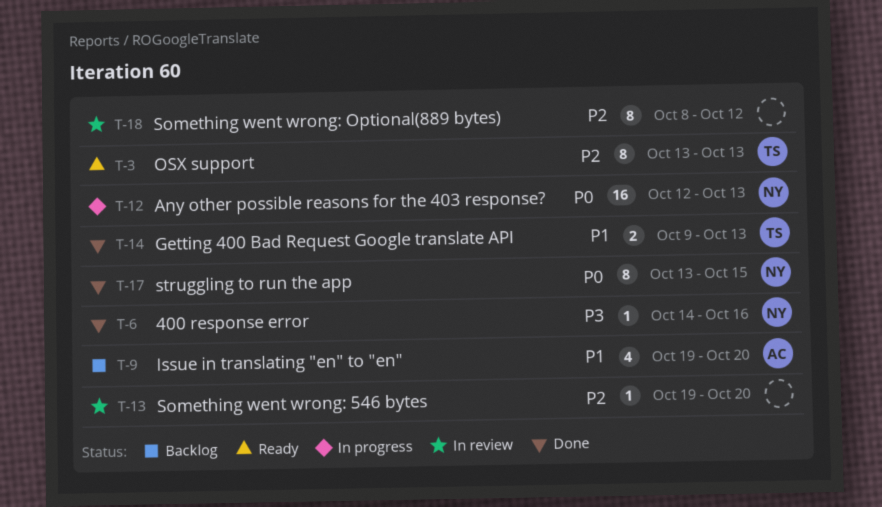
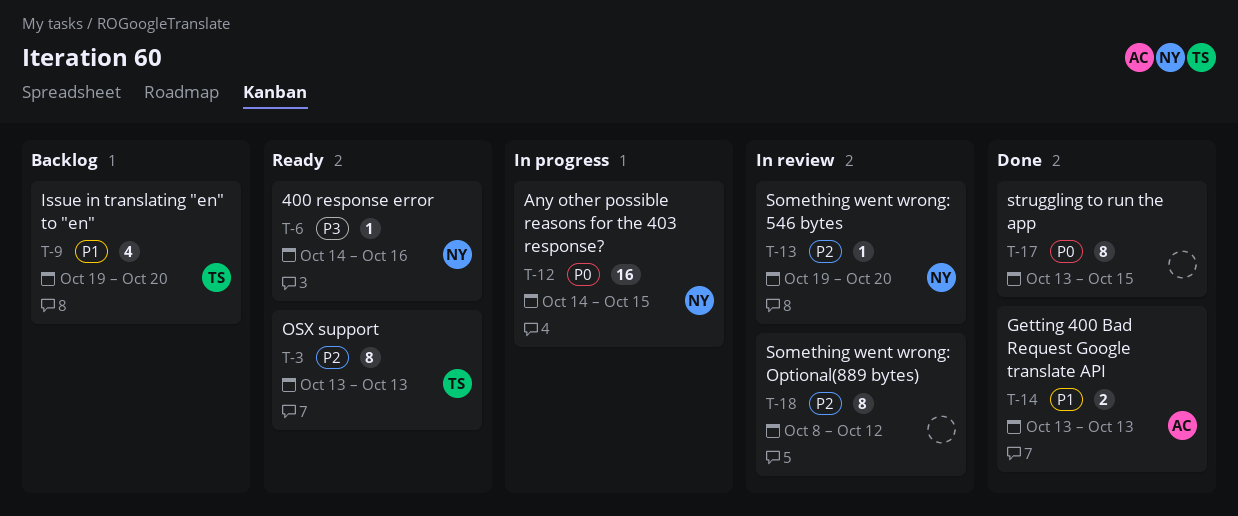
T-6, status: Done -> Ready
T-9, owner: AC -> TS
T-12, start: Oct 12 -> Oct 14
T-12, due: Oct 13 -> Oct 15
T-13, owner: none -> NY
T-14, owner: TS -> AC
T-14, start: Oct 9 -> Oct 13
T-17, owner: NY -> none

